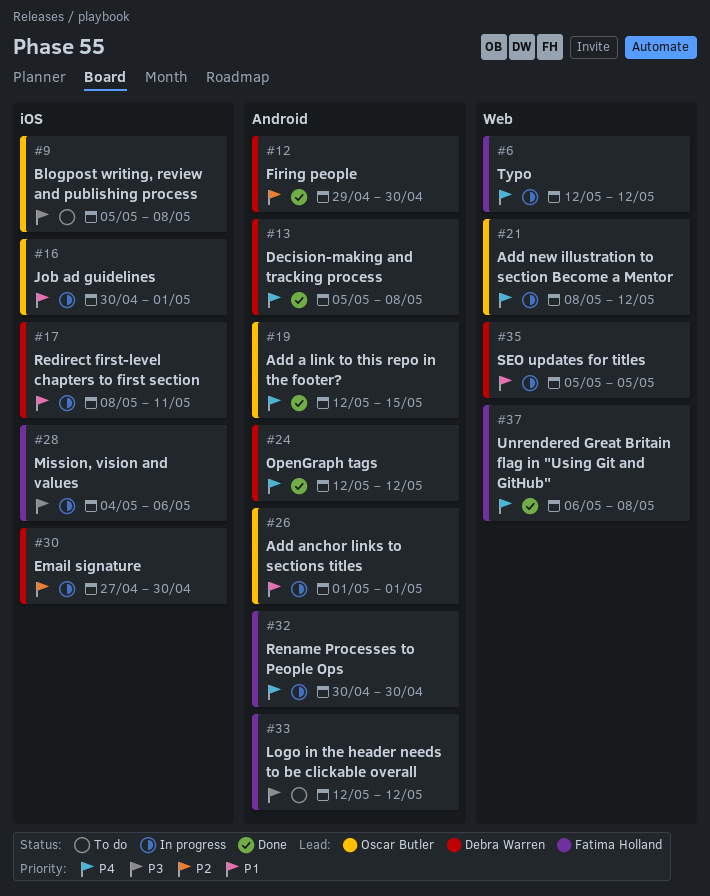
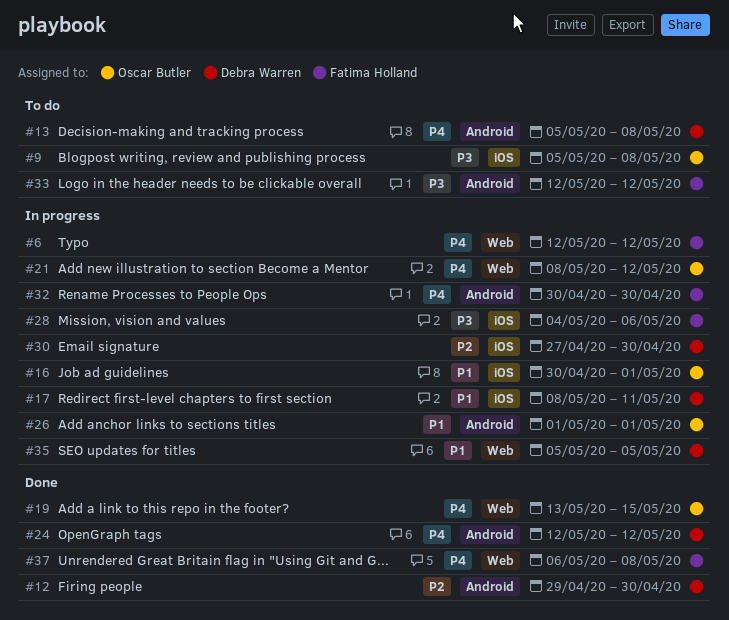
#13, status: Done -> To do
#19, label: Android -> Web
#19, start: May 12 -> May 13

